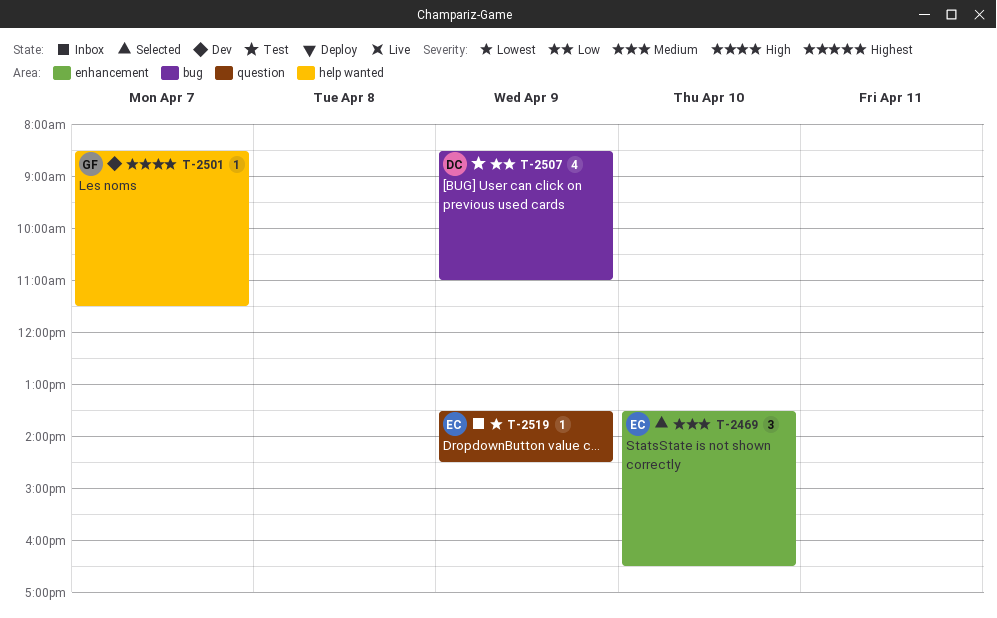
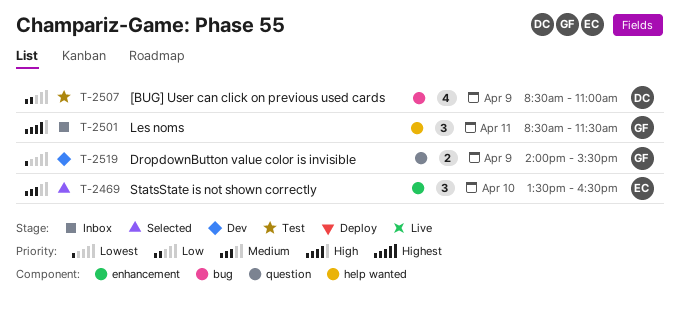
T-2501, status: Dev -> Inbox
T-2501, estimate: 1 -> 3
T-2501, day: Apr 7 -> Apr 11
T-2519, status: Inbox -> Dev
T-2519, owner: EC -> GF
T-2519, estimate: 1 -> 2
T-2519, begins: 13:30 -> 14:00
T-2519, ends: 14:30 -> 15:30

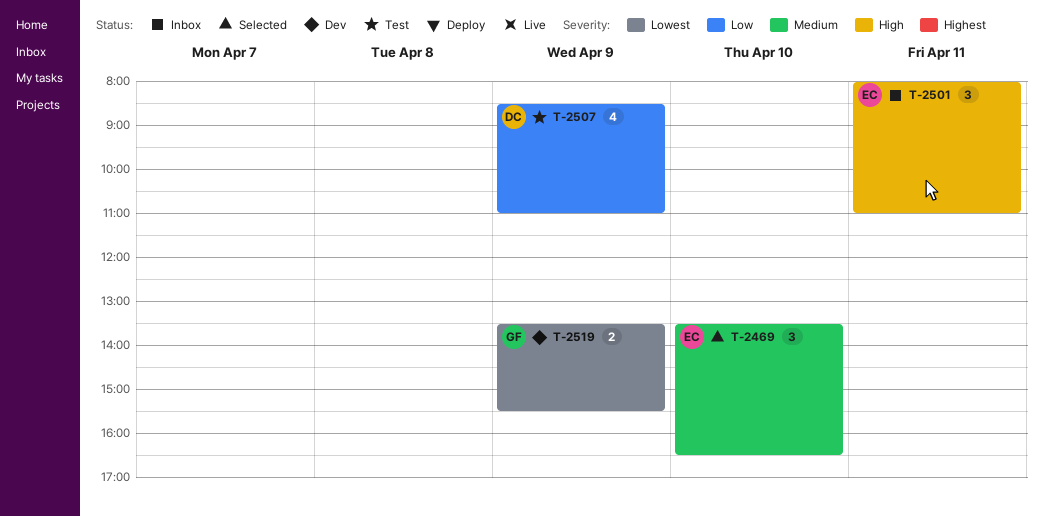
T-2501, owner: GF -> EC
T-2501, begins: 08:30 -> 08:00
T-2501, ends: 11:30 -> 11:00
T-2519, begins: 14:00 -> 13:30

